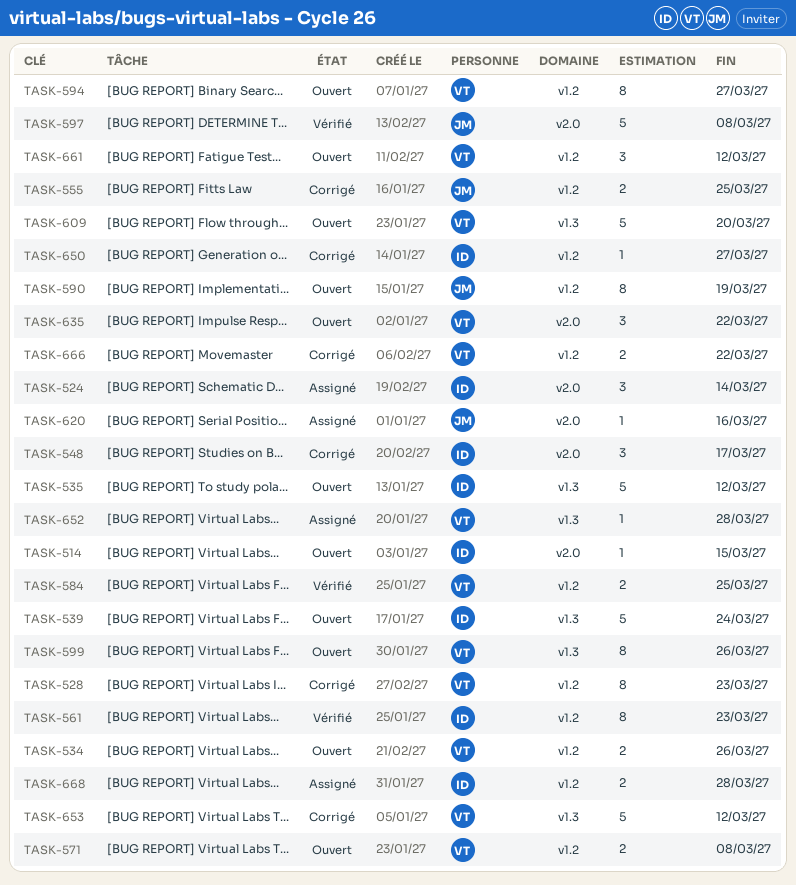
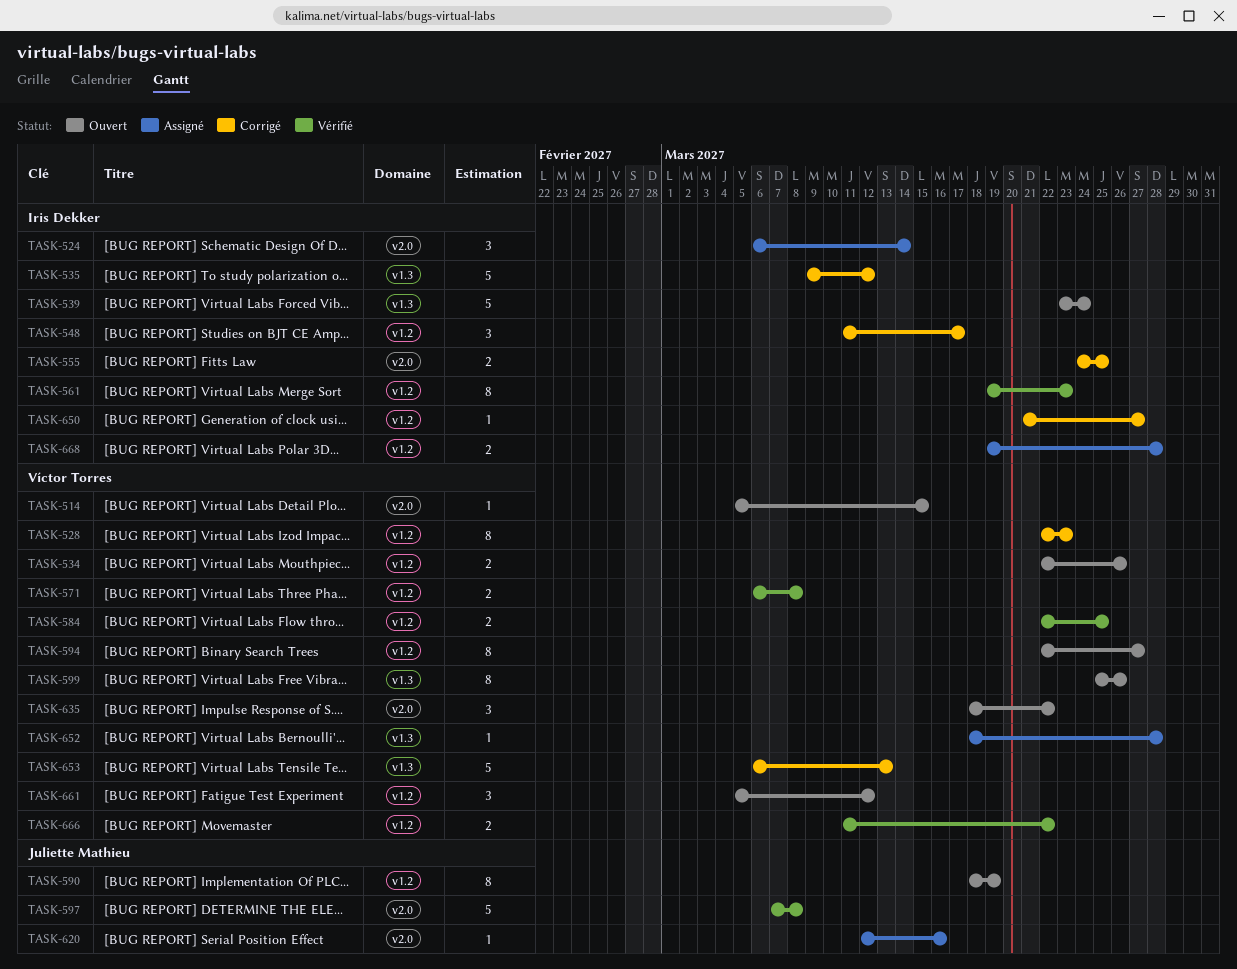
TASK-514, owner: Iris Dekker -> Víctor Torres
TASK-535, status: Ouvert -> Corrigé
TASK-548, label: v2.0 -> v1.2
TASK-555, owner: Juliette Mathieu -> Iris Dekker
TASK-555, label: v1.2 -> v2.0
TASK-571, status: Ouvert -> Vérifié
TASK-609: present -> none
TASK-653, due: Mar 12 -> Mar 13
TASK-666, status: Corrigé -> Vérifié

